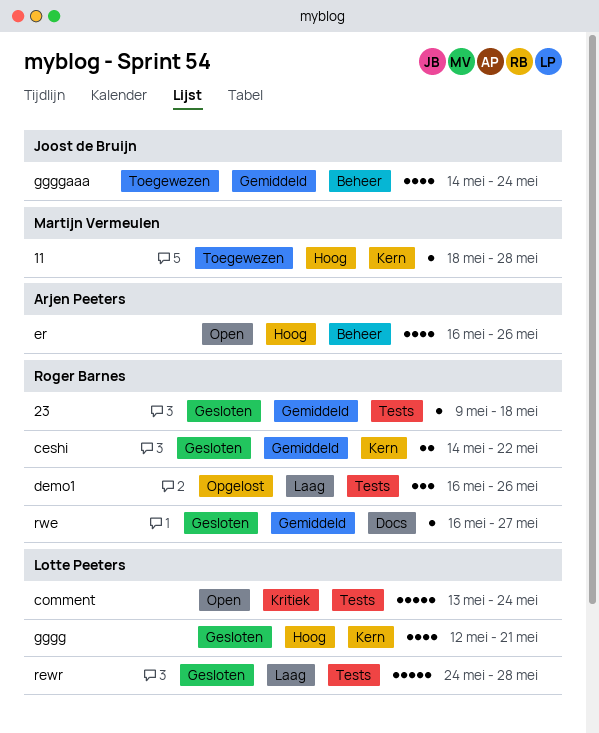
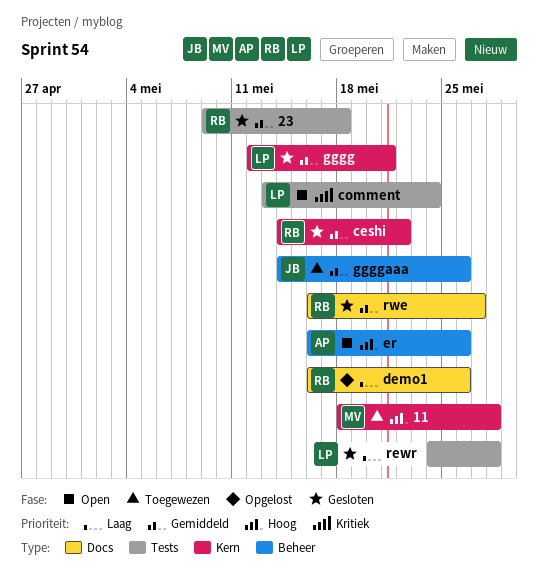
demo1, label: Tests -> Docs
gggg, priority: Hoog -> Gemiddeld
ggggaaa, due: May 24 -> May 26

